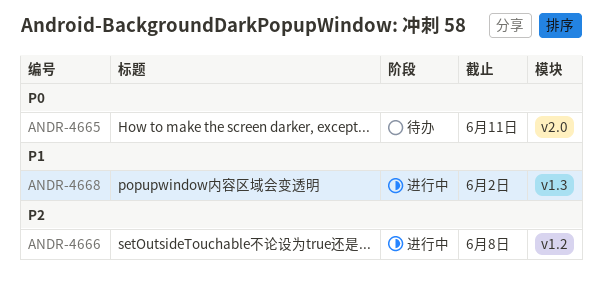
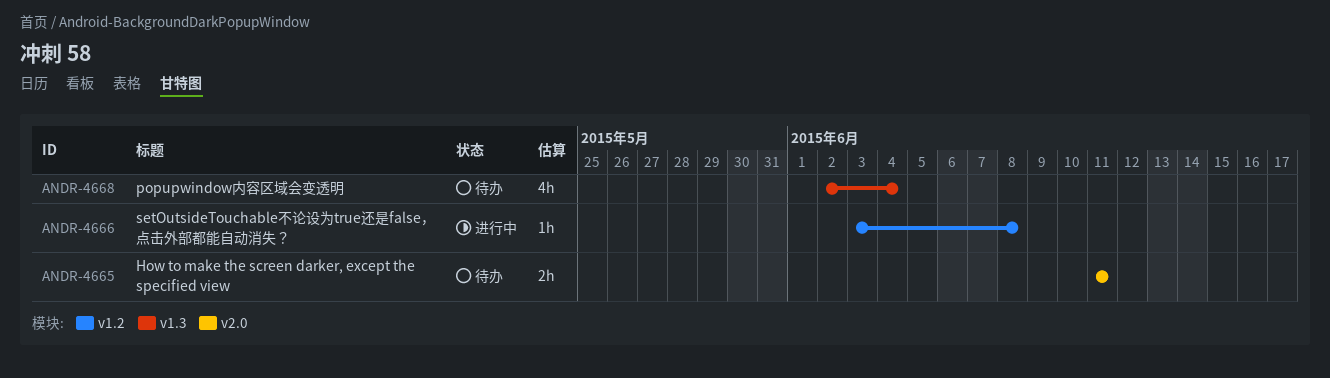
ANDR-4668, status: 进行中 -> 待办
ANDR-4668, due: Jun 2 -> Jun 4

